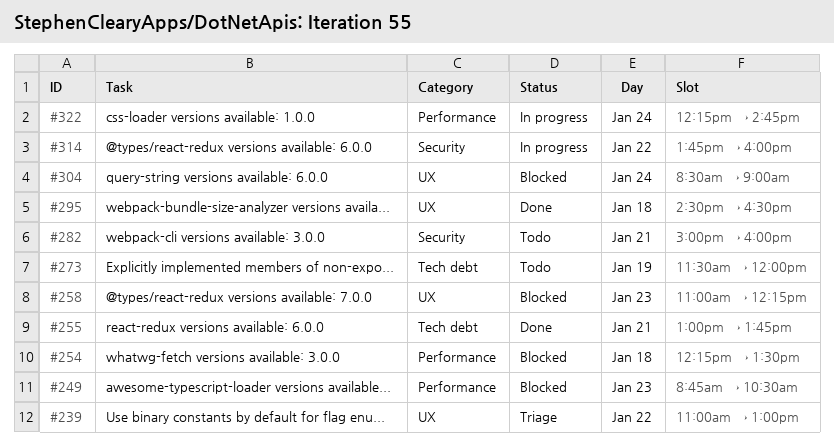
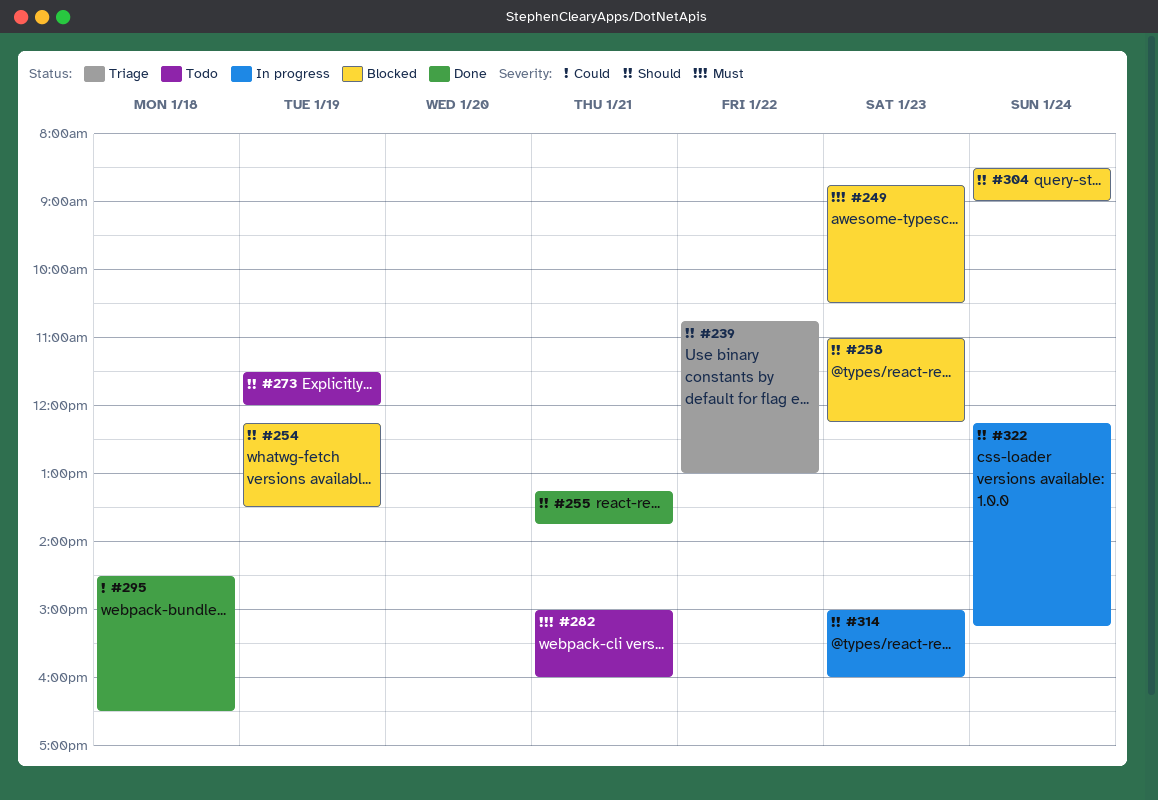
#239, begins: 11:00 -> 10:45
#254, day: Jan 18 -> Jan 19
#255, begins: 13:00 -> 13:15
#314, day: Jan 22 -> Jan 23
#314, begins: 13:45 -> 15:00
#322, ends: 14:45 -> 15:15

